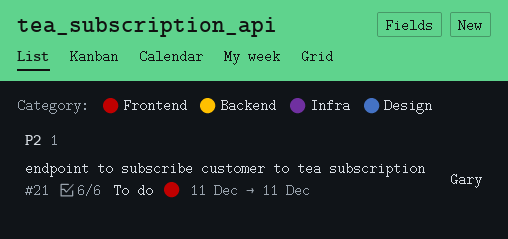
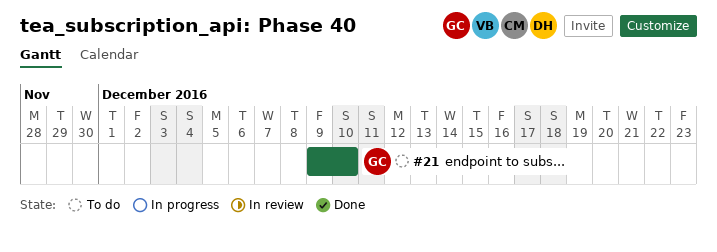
#21, start: Dec 11 -> Dec 9
#21, due: Dec 11 -> Dec 10

